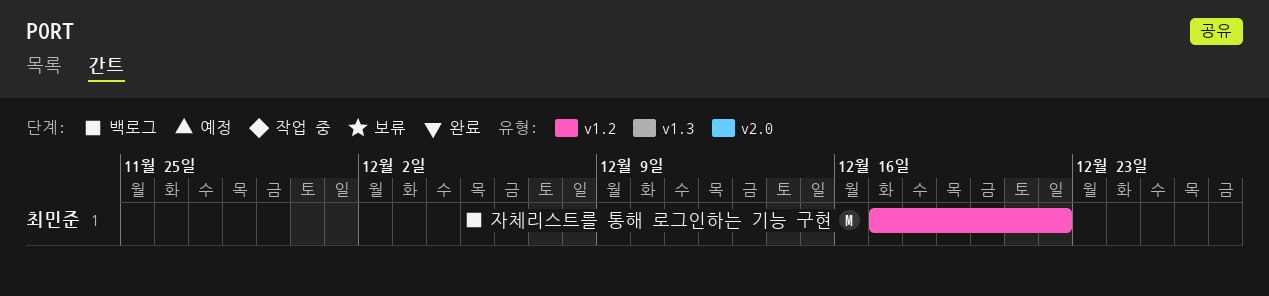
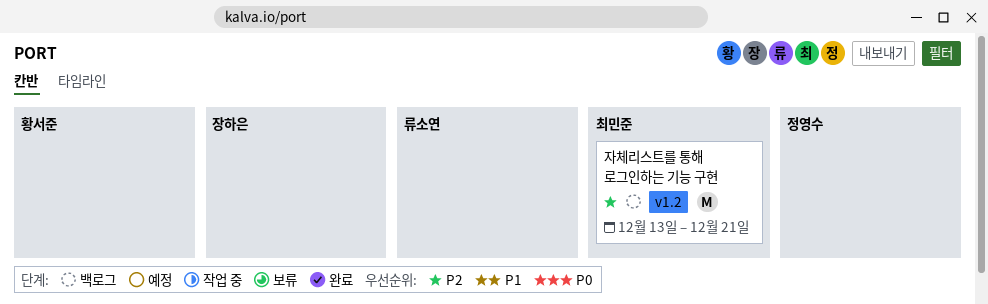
자체리스트를 통해 로그인하는 기능 구현, start: Dec 17 -> Dec 13
자체리스트를 통해 로그인하는 기능 구현, due: Dec 22 -> Dec 21

